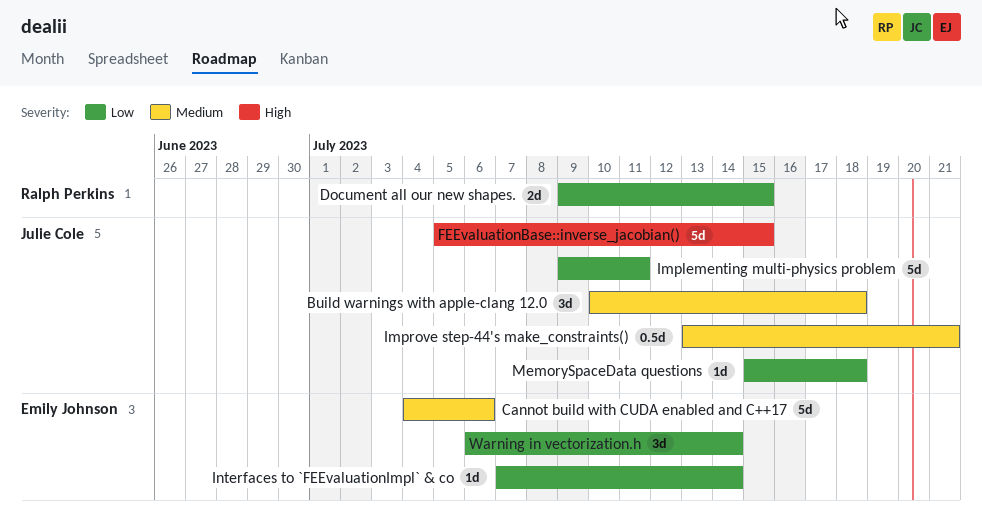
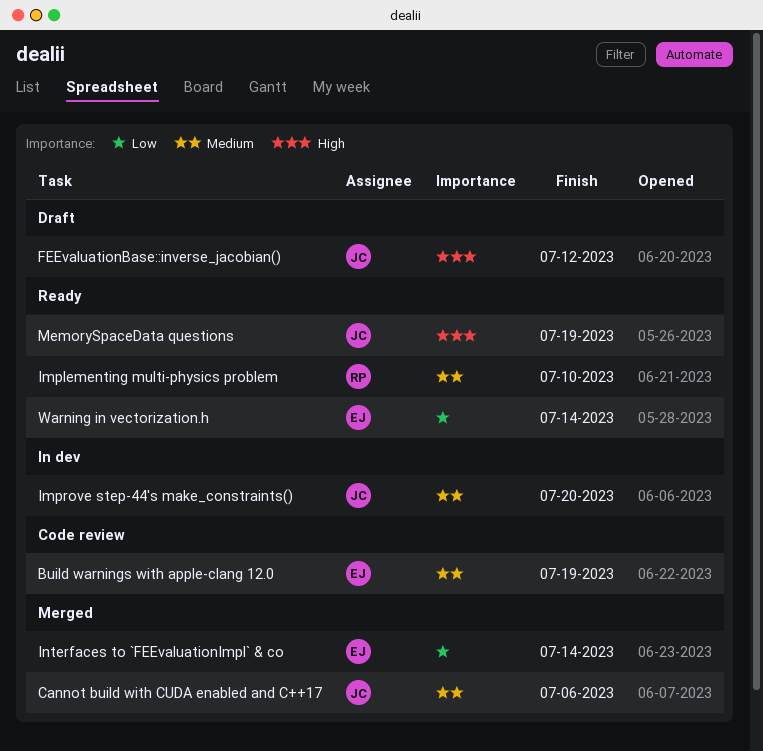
Build warnings with apple-clang 12.0, owner: Julie Cole -> Emily Johnson
Build warnings with apple-clang 12.0, due: Jul 18 -> Jul 19
Cannot build with CUDA enabled and C++17, owner: Emily Johnson -> Julie Cole
Document all our new shapes.: present -> none
FEEvaluationBase::inverse_jacobian(), due: Jul 15 -> Jul 12
Implementing multi-physics problem, owner: Julie Cole -> Ralph Perkins
Implementing multi-physics problem, priority: Low -> Medium
Implementing multi-physics problem, due: Jul 11 -> Jul 10
Improve step-44's make_constraints(), due: Jul 21 -> Jul 20
MemorySpaceData questions, priority: Low -> High
MemorySpaceData questions, due: Jul 18 -> Jul 19

